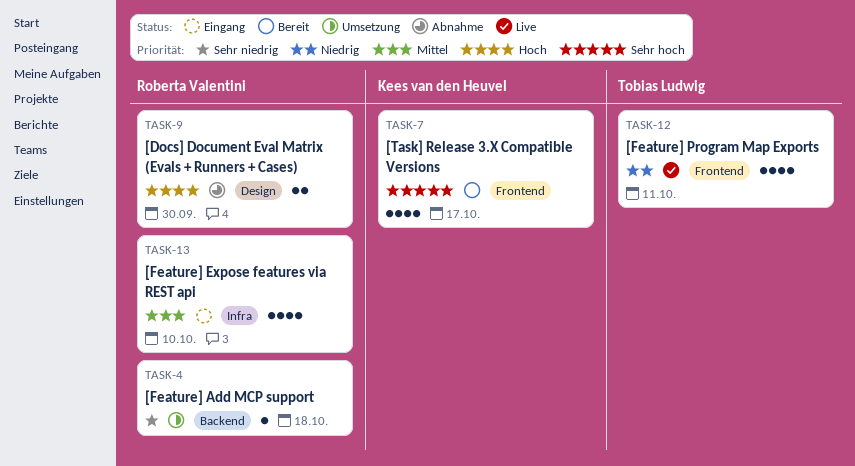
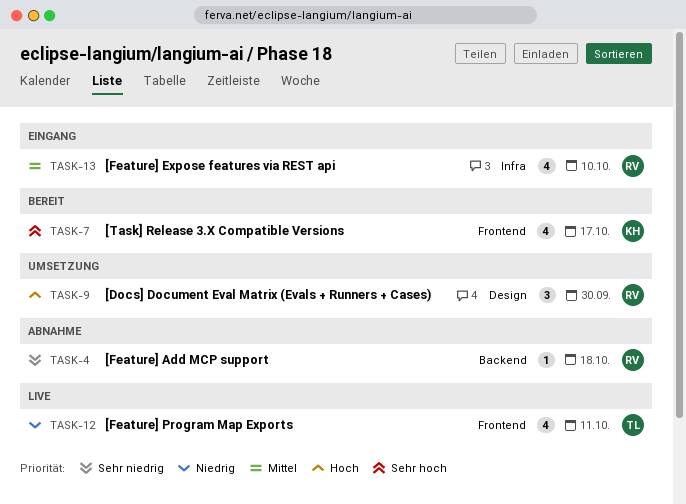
TASK-4, status: Umsetzung -> Abnahme
TASK-9, status: Abnahme -> Umsetzung
TASK-9, estimate: 2 -> 3

